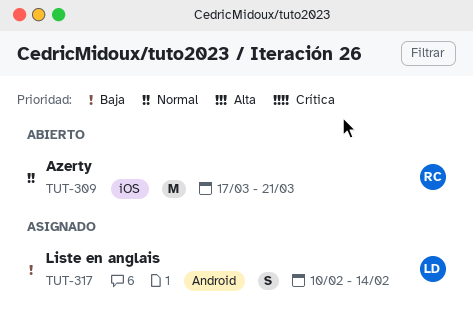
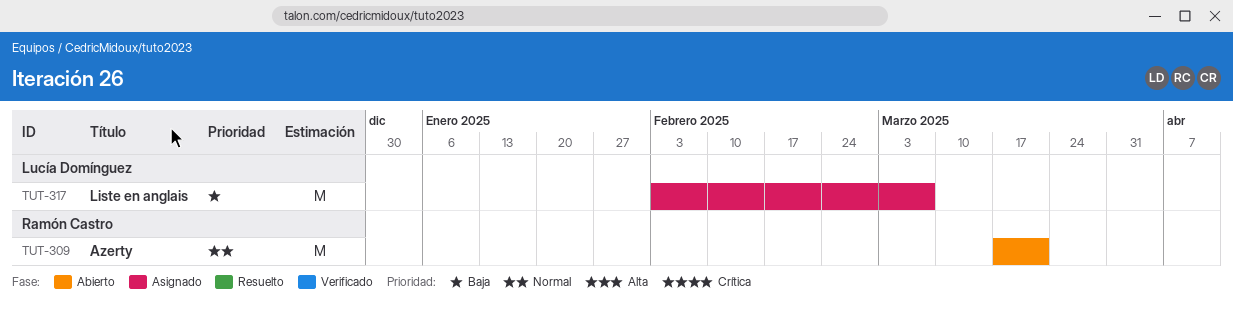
TUT-317, estimate: S -> M
TUT-317, start: Feb 10 -> Feb 3
TUT-317, due: Feb 14 -> Mar 7

